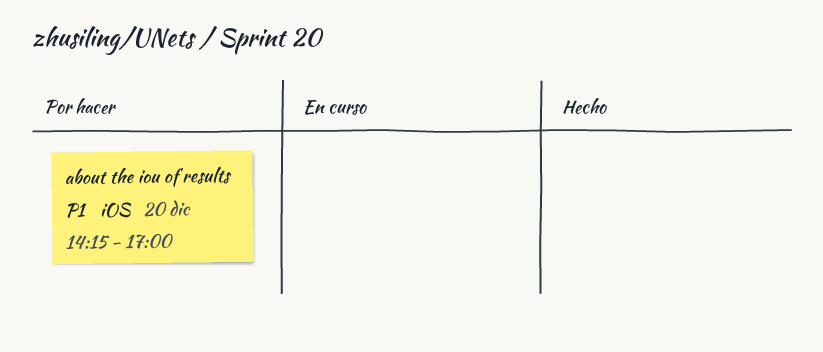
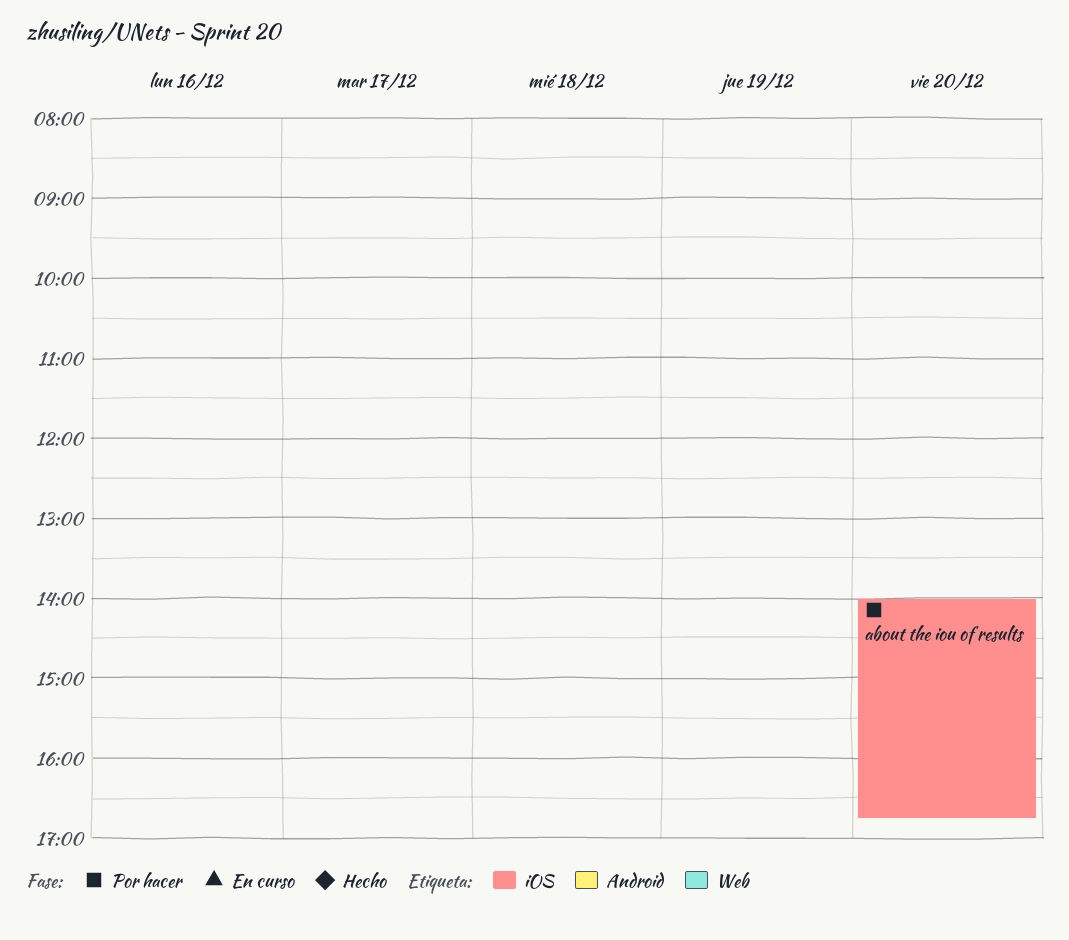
about the iou of results, begins: 14:15 -> 14:00
about the iou of results, ends: 17:00 -> 16:45

